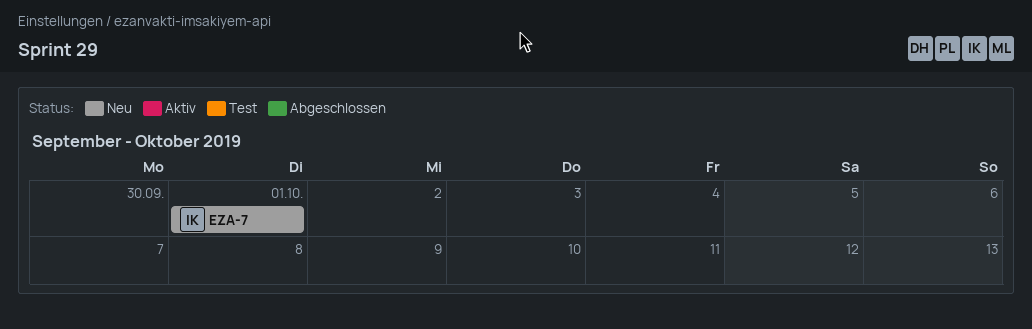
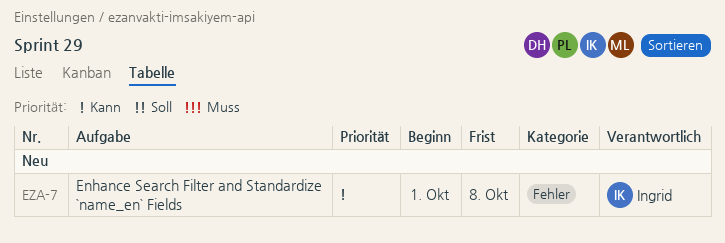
EZA-7, due: Oct 1 -> Oct 8

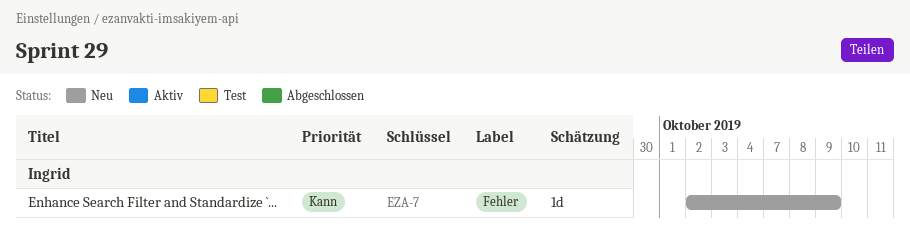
EZA-7, start: Oct 1 -> Oct 2
EZA-7, due: Oct 8 -> Oct 9

